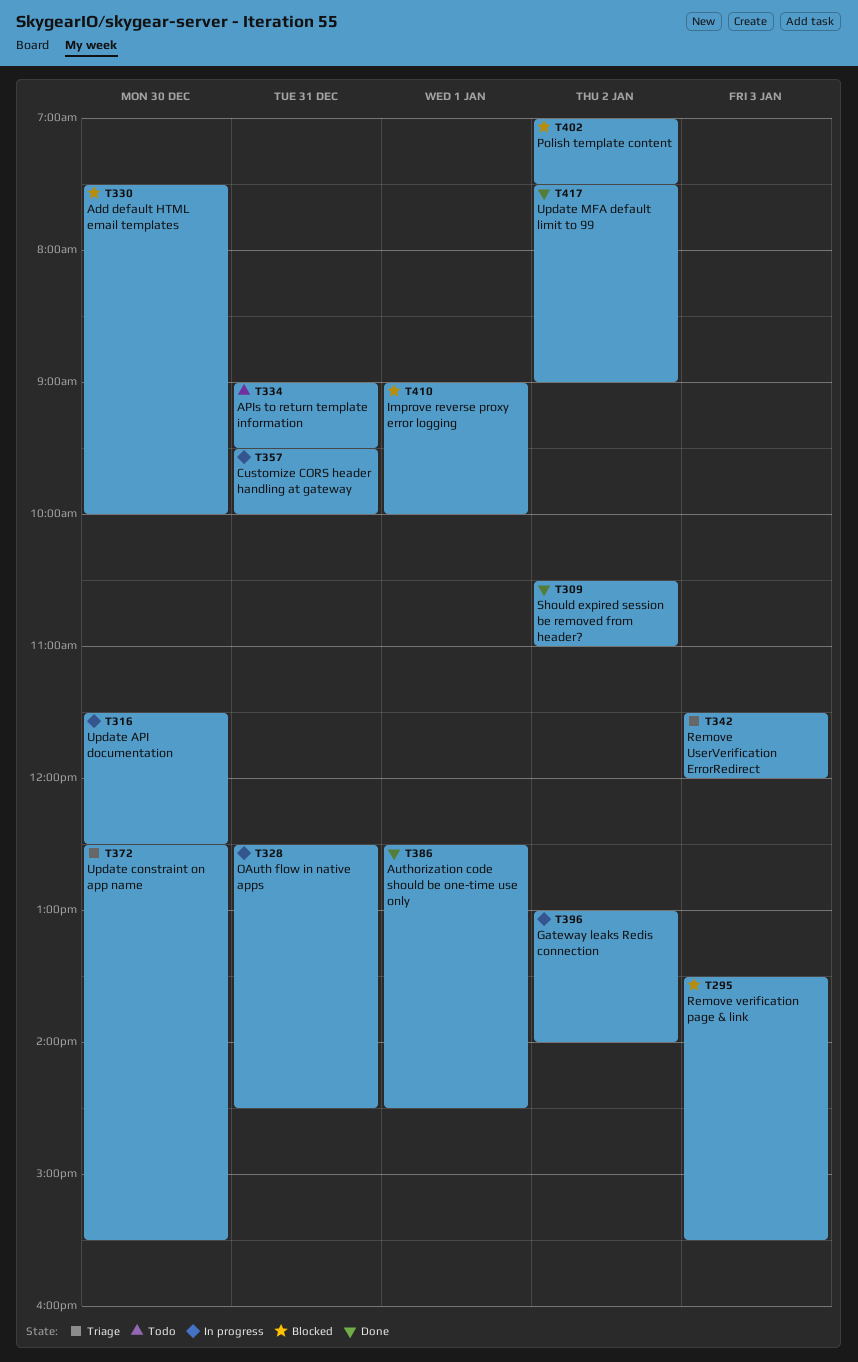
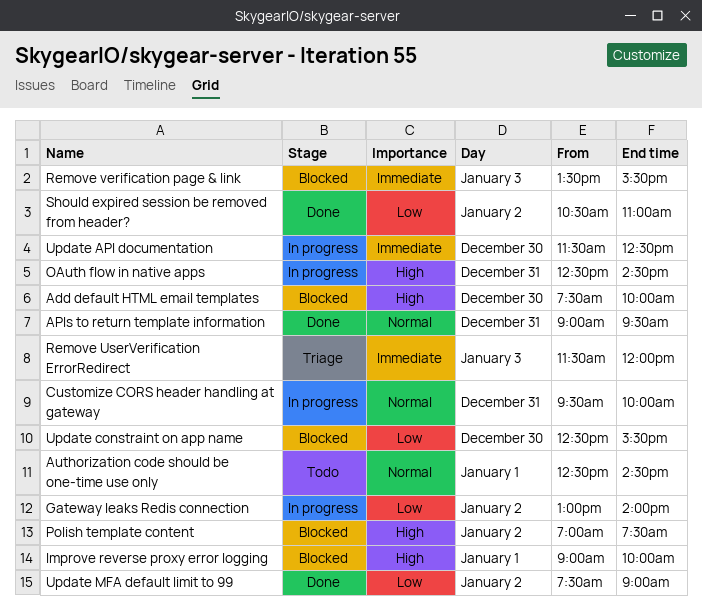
APIs to return template information, status: Todo -> Done
Authorization code should be one-time use only, status: Done -> Todo
Update constraint on app name, status: Triage -> Blocked

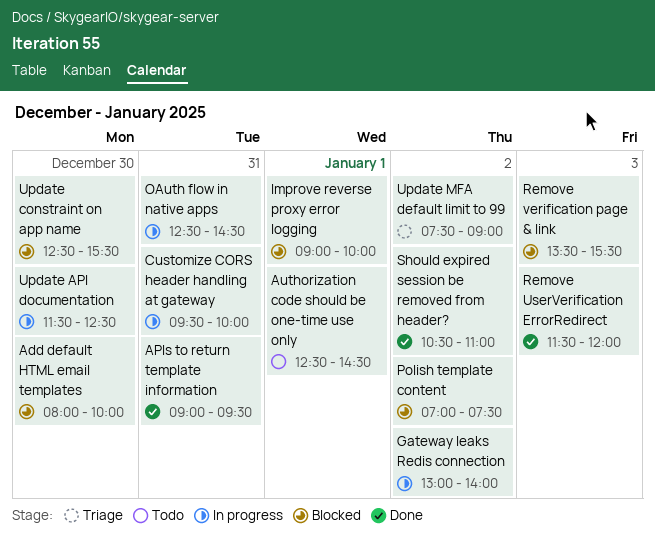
Add default HTML email templates, begins: 07:30 -> 08:00
Remove UserVerification ErrorRedirect, status: Triage -> Done
Update MFA default limit to 99, status: Done -> Triage

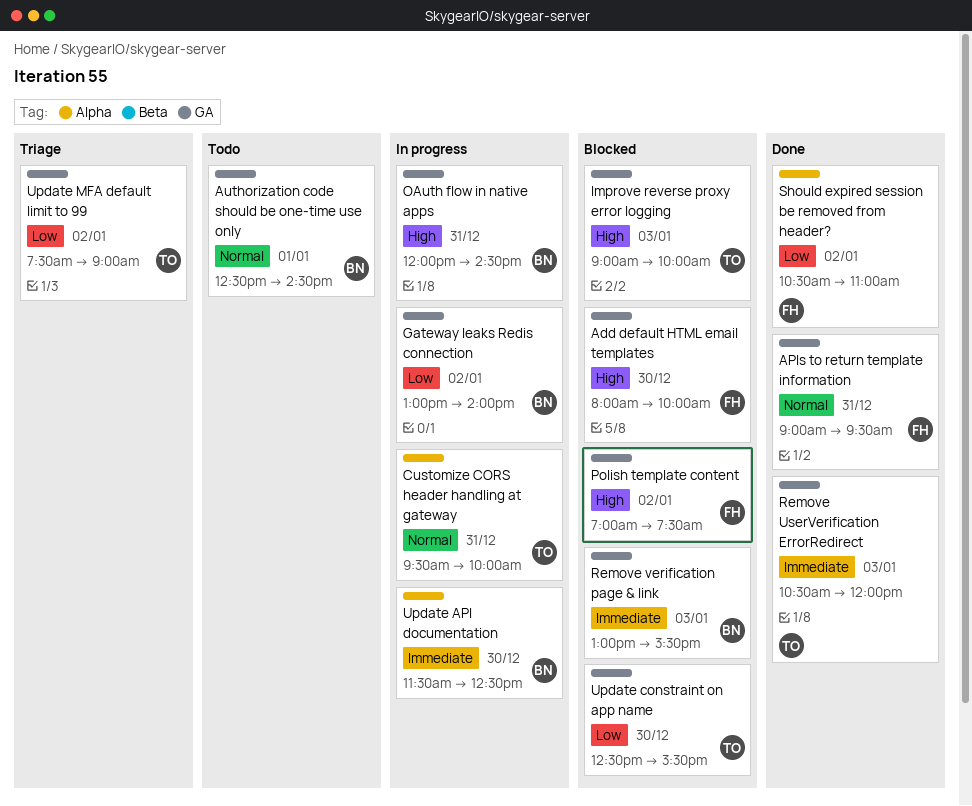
Improve reverse proxy error logging, day: Jan 1 -> Jan 3
OAuth flow in native apps, begins: 12:30 -> 12:00
Remove UserVerification ErrorRedirect, begins: 11:30 -> 10:30
Remove verification page & link, begins: 13:30 -> 13:00

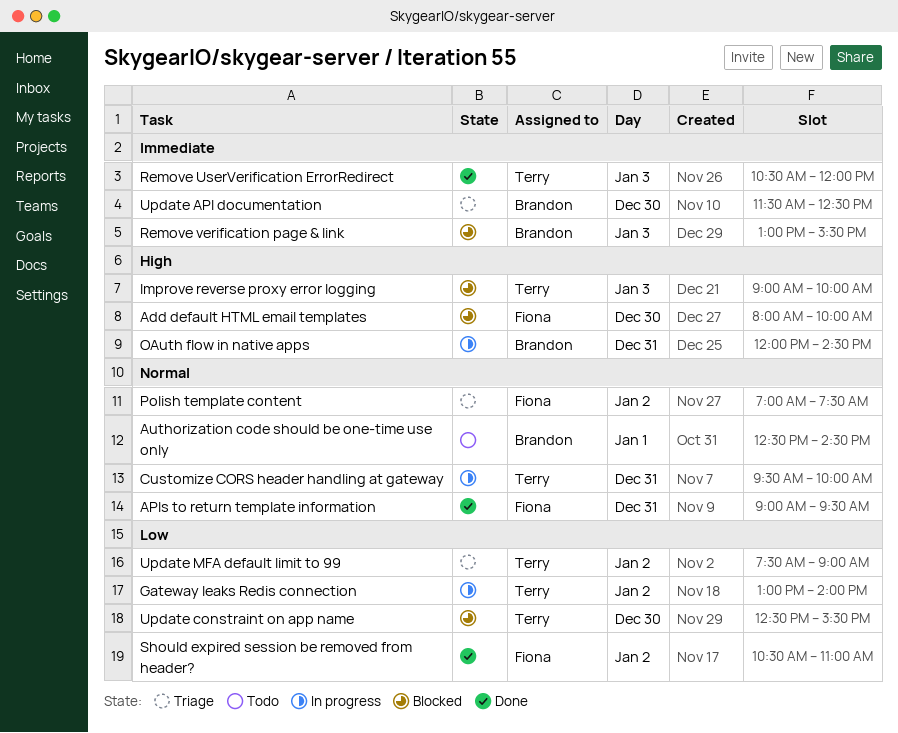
Gateway leaks Redis connection, owner: Brandon -> Terry
Polish template content, status: Blocked -> Triage
Polish template content, priority: High -> Normal
Update API documentation, status: In progress -> Triage

